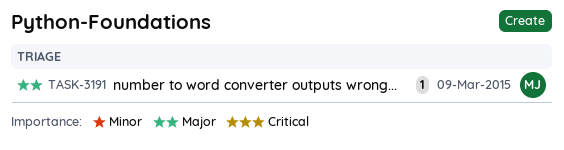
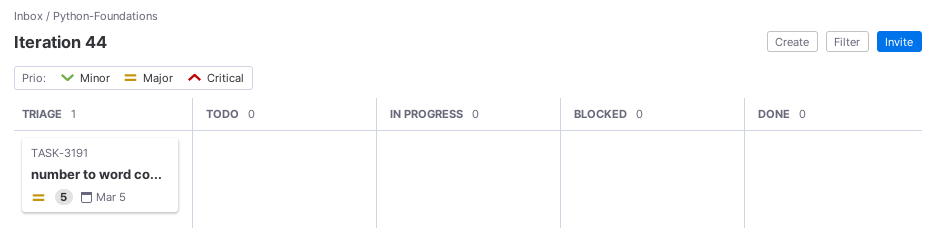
TASK-3191, estimate: 1 -> 5
TASK-3191, due: Mar 9 -> Mar 5

